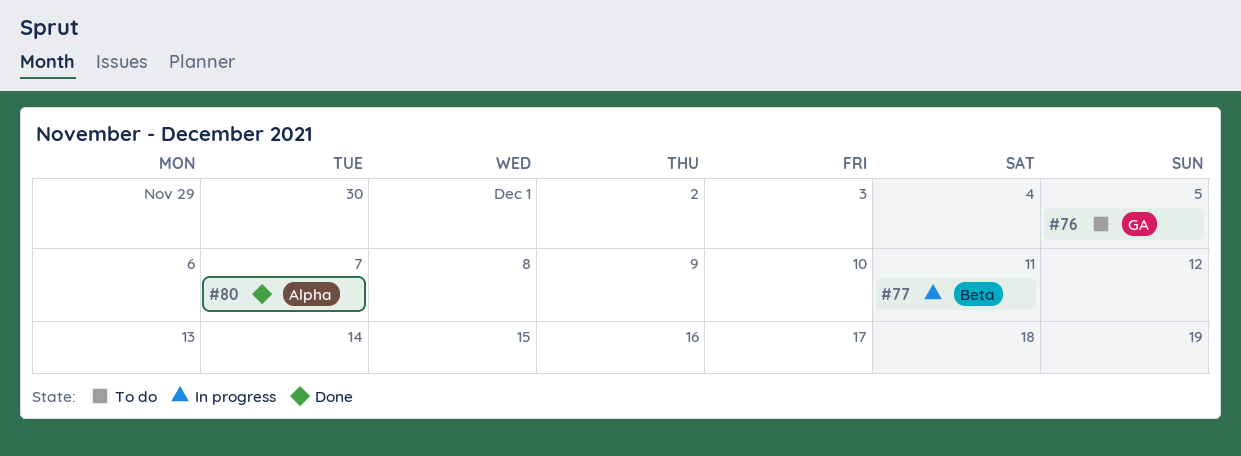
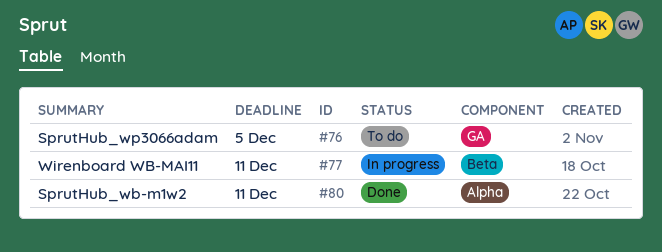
#80, due: Dec 7 -> Dec 11

